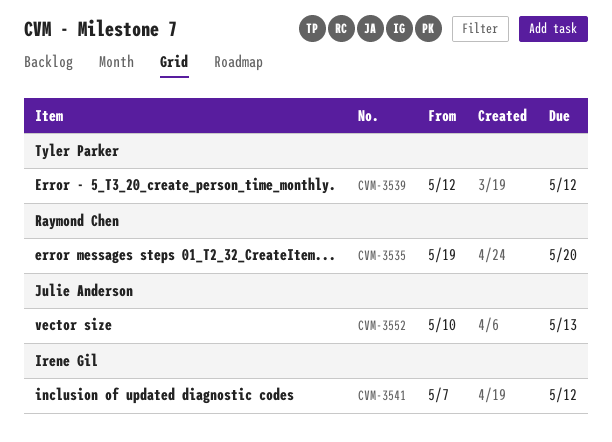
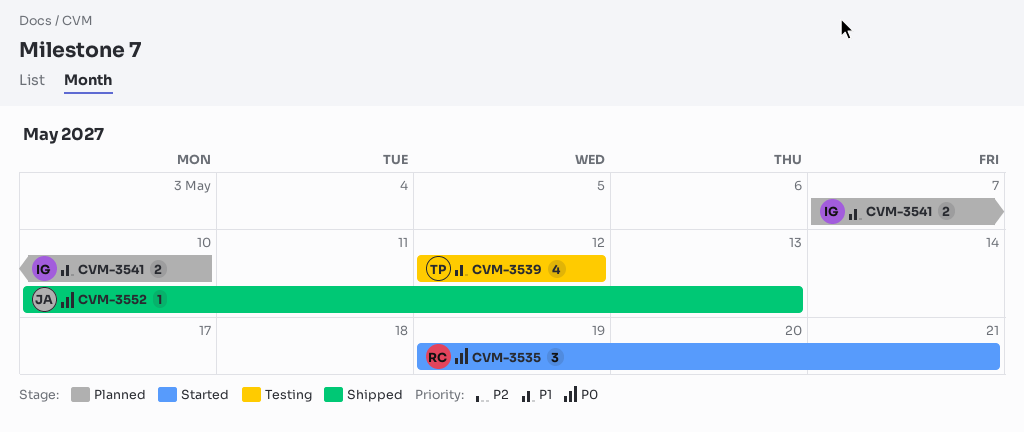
CVM-3535, due: May 20 -> May 21
CVM-3541, due: May 12 -> May 10

